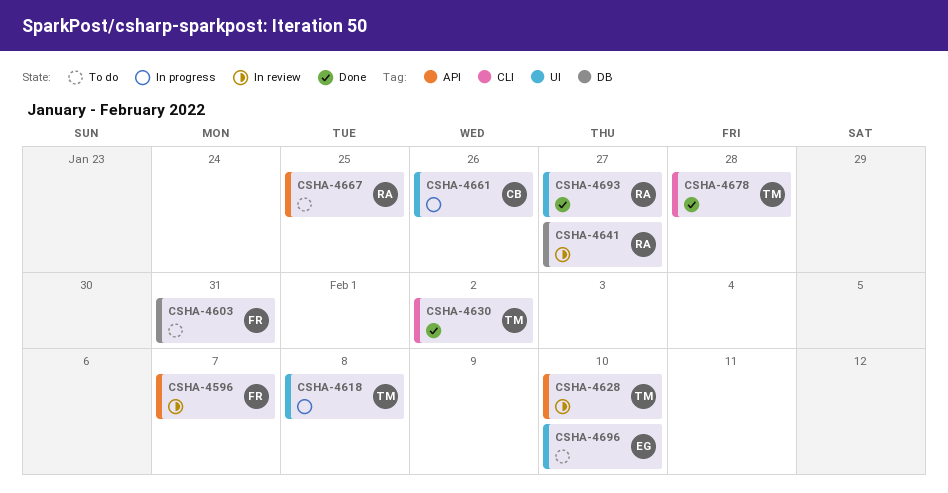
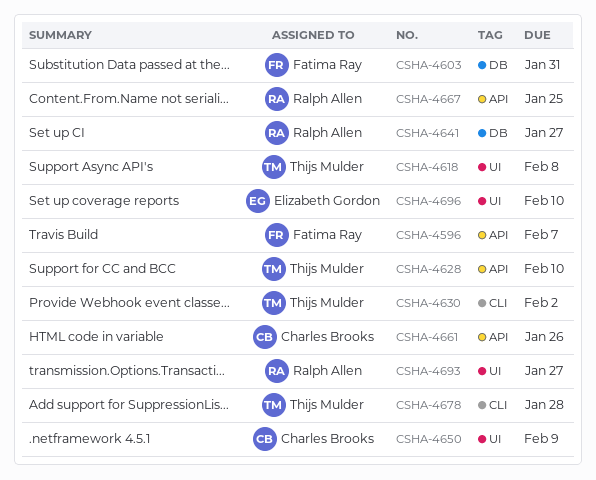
CSHA-4650: none -> present
CSHA-4661, label: UI -> API

